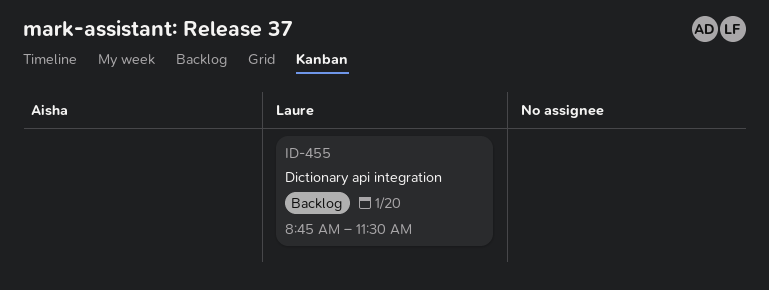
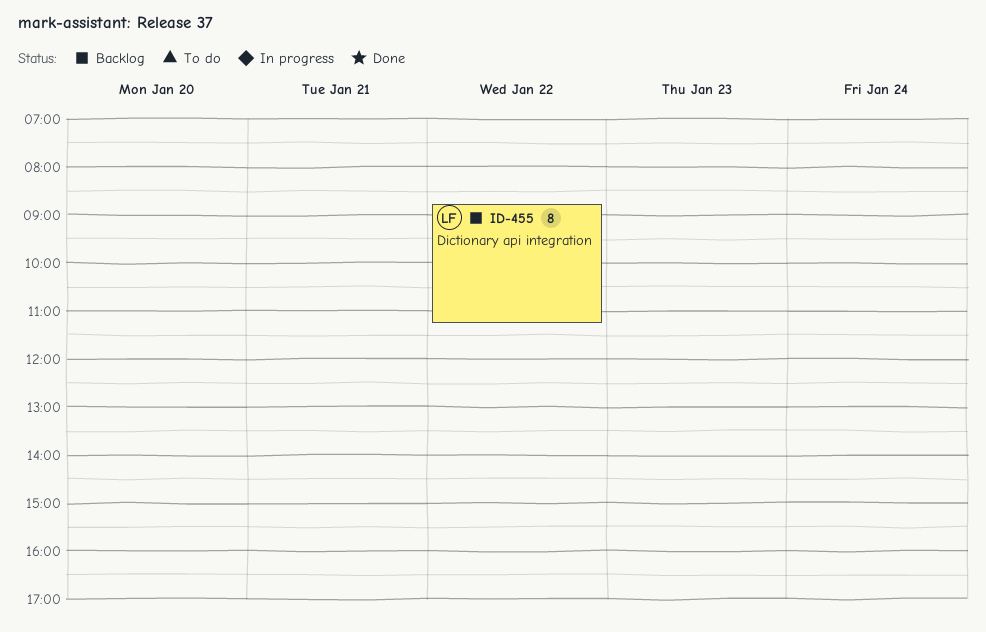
ID-455, day: Jan 20 -> Jan 22
ID-455, ends: 11:30 -> 11:15

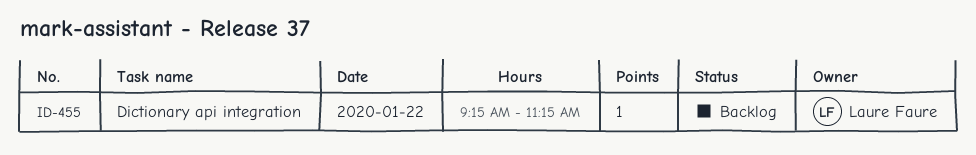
ID-455, estimate: 8 -> 1
ID-455, begins: 08:45 -> 09:15

